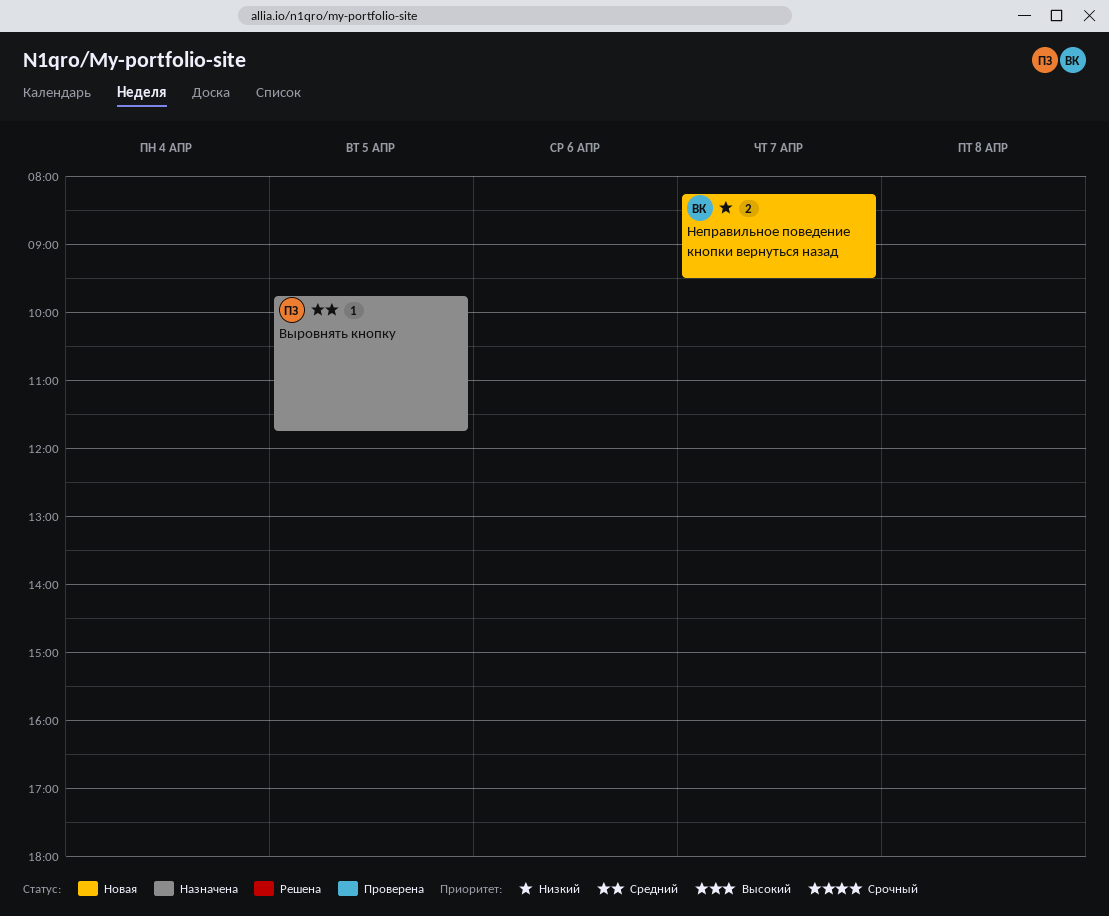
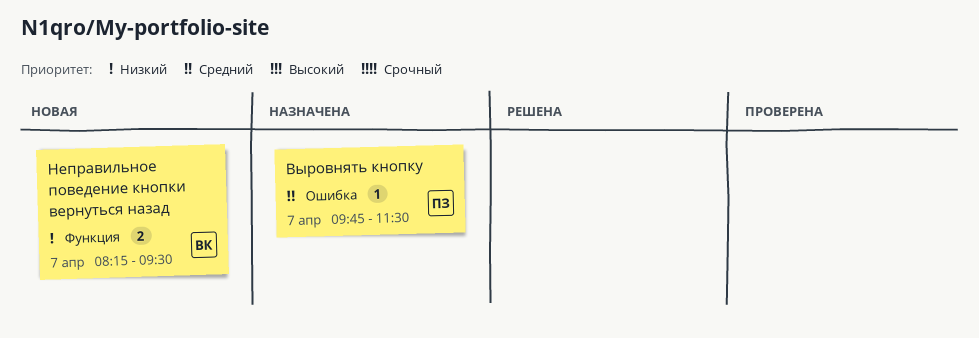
Выровнять кнопку, day: Apr 5 -> Apr 7
Выровнять кнопку, ends: 11:45 -> 11:30

